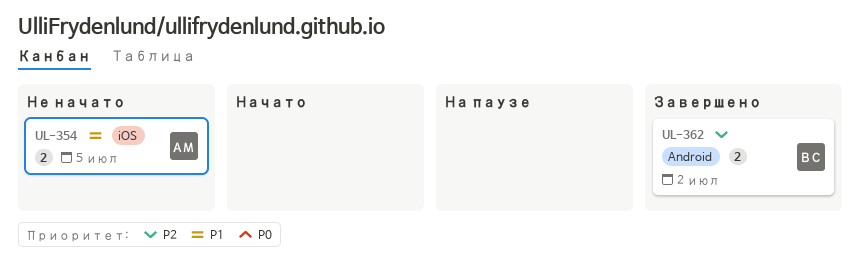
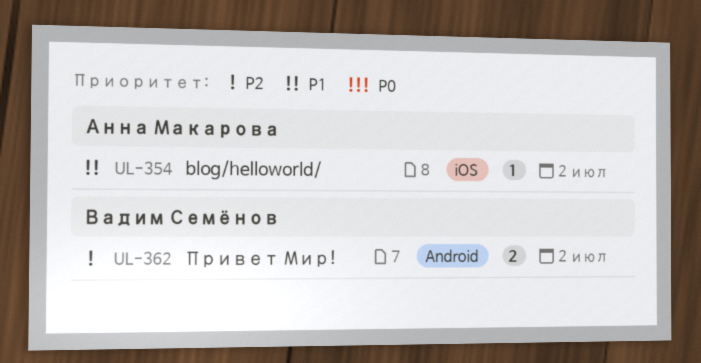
UL-354, estimate: 2 -> 1
UL-354, due: Jul 5 -> Jul 2

